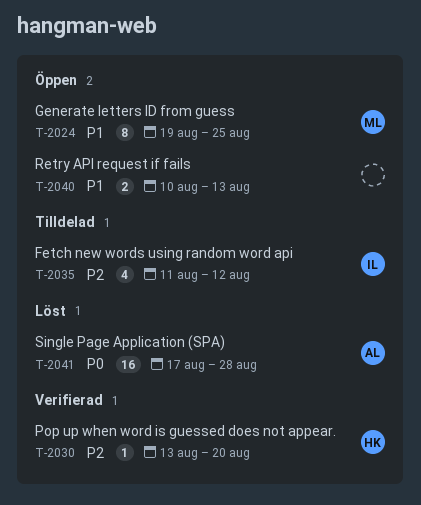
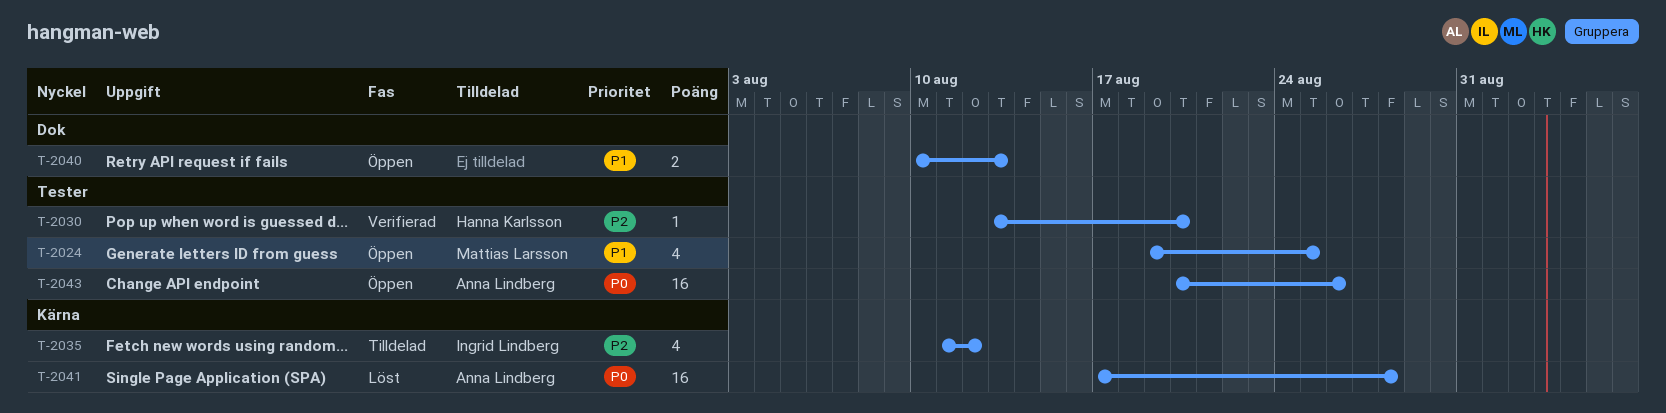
T-2024, estimate: 8 -> 4
T-2043: none -> present

